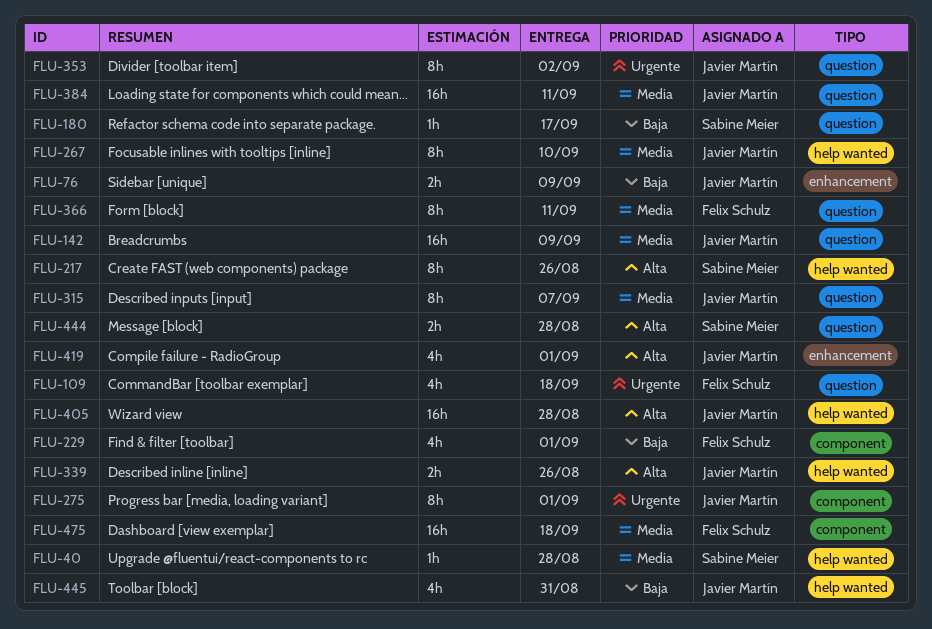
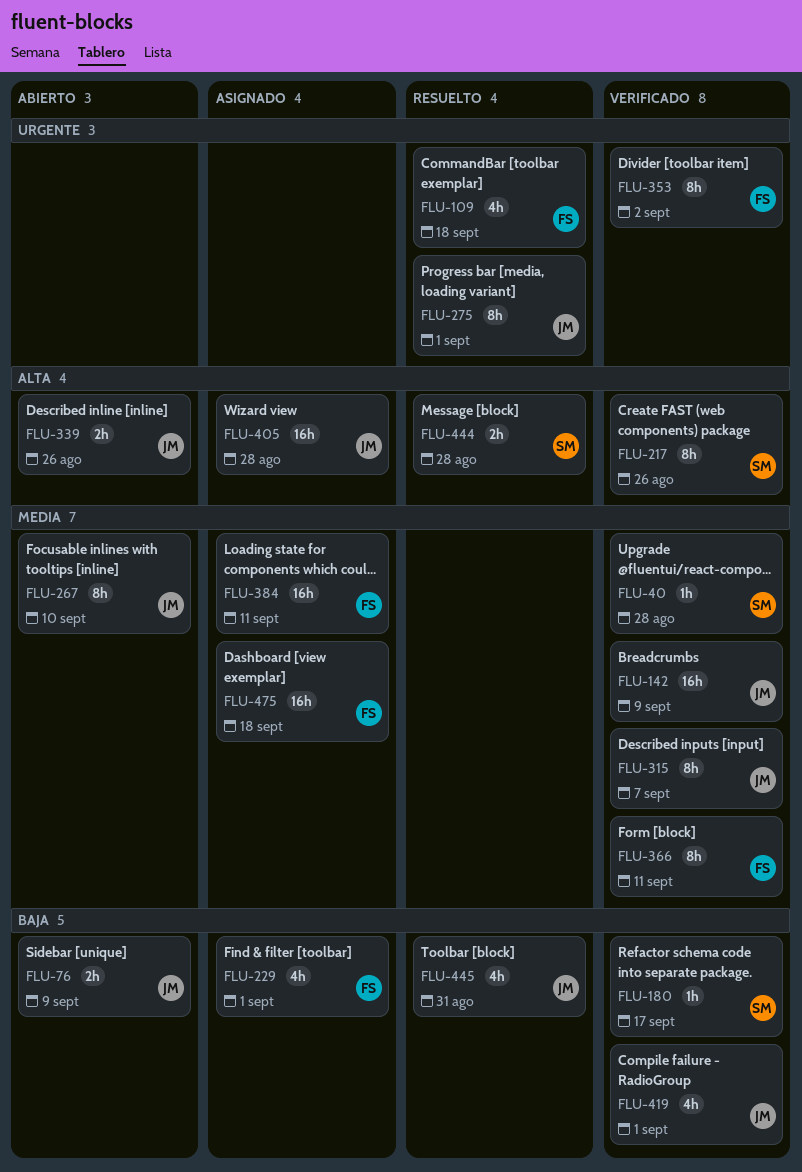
FLU-353, owner: Javier Martín -> Felix Schulz
FLU-384, owner: Javier Martín -> Felix Schulz
FLU-419, priority: Alta -> Baja

